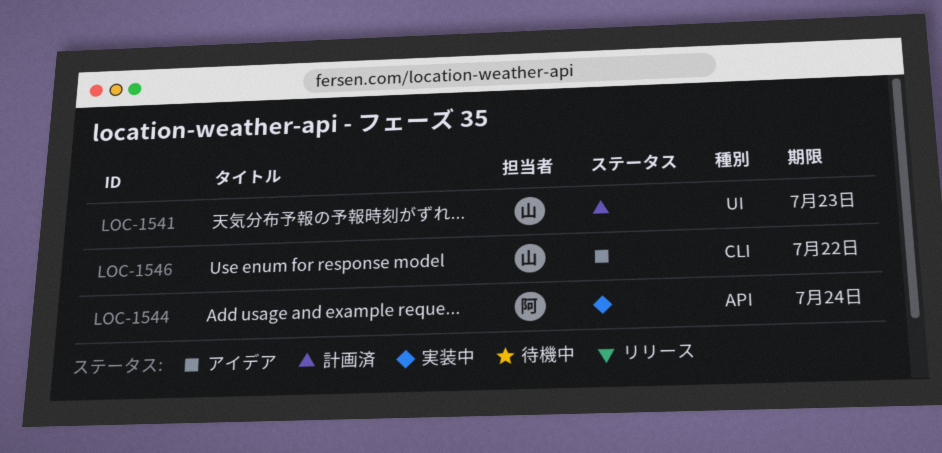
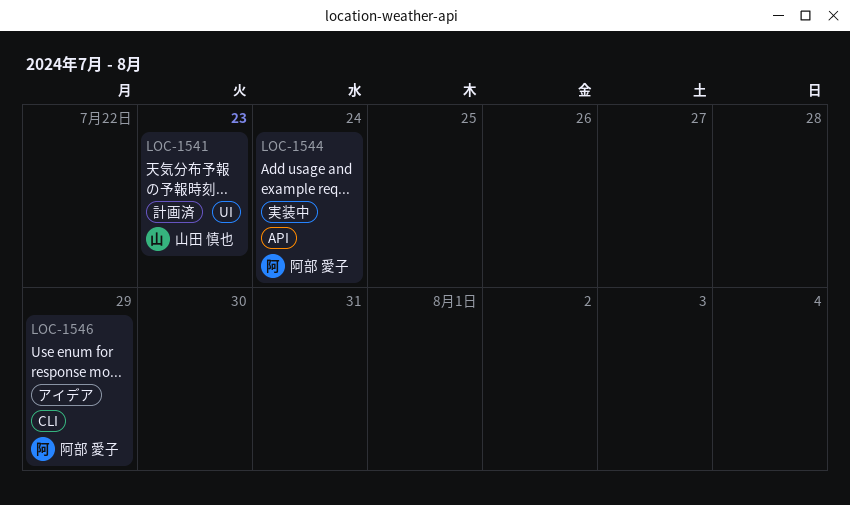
LOC-1546, owner: 山田 慎也 -> 阿部 愛子
LOC-1546, due: Jul 22 -> Jul 29

